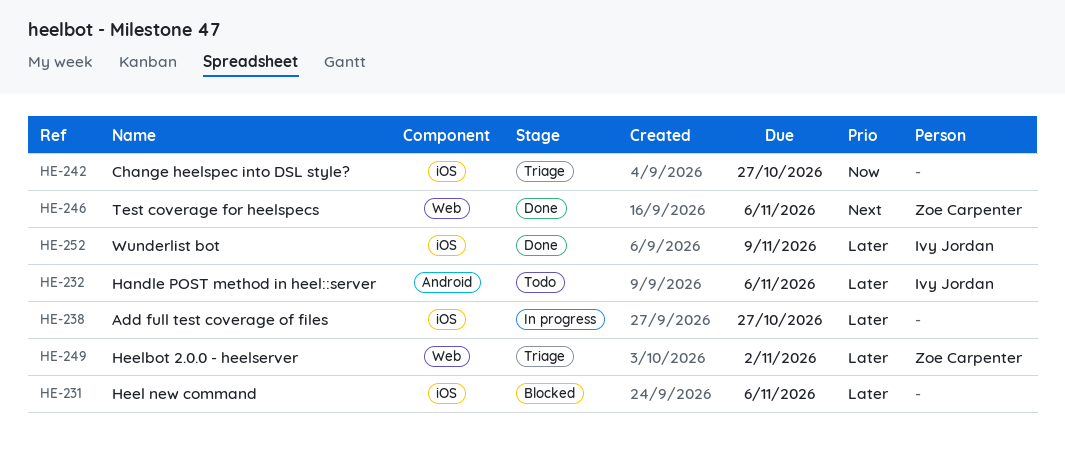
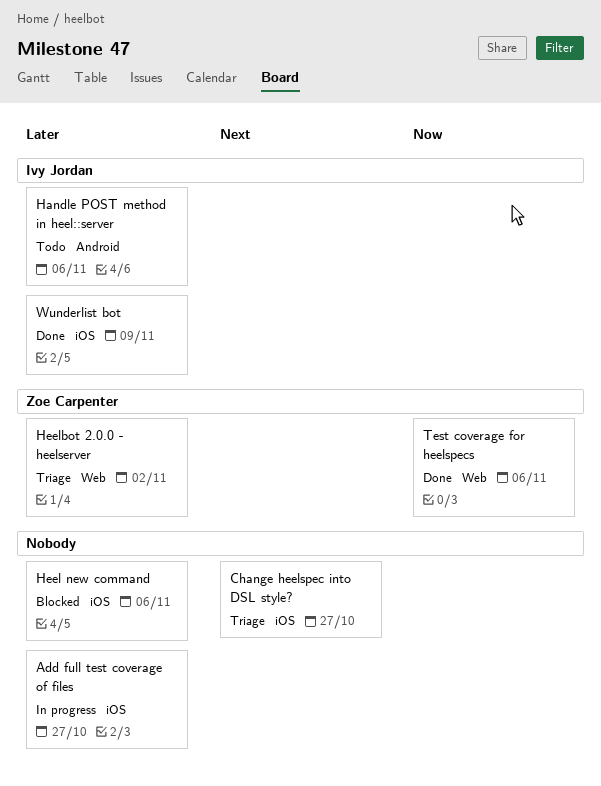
Change heelspec into DSL style?, priority: Now -> Next
Test coverage for heelspecs, priority: Next -> Now

